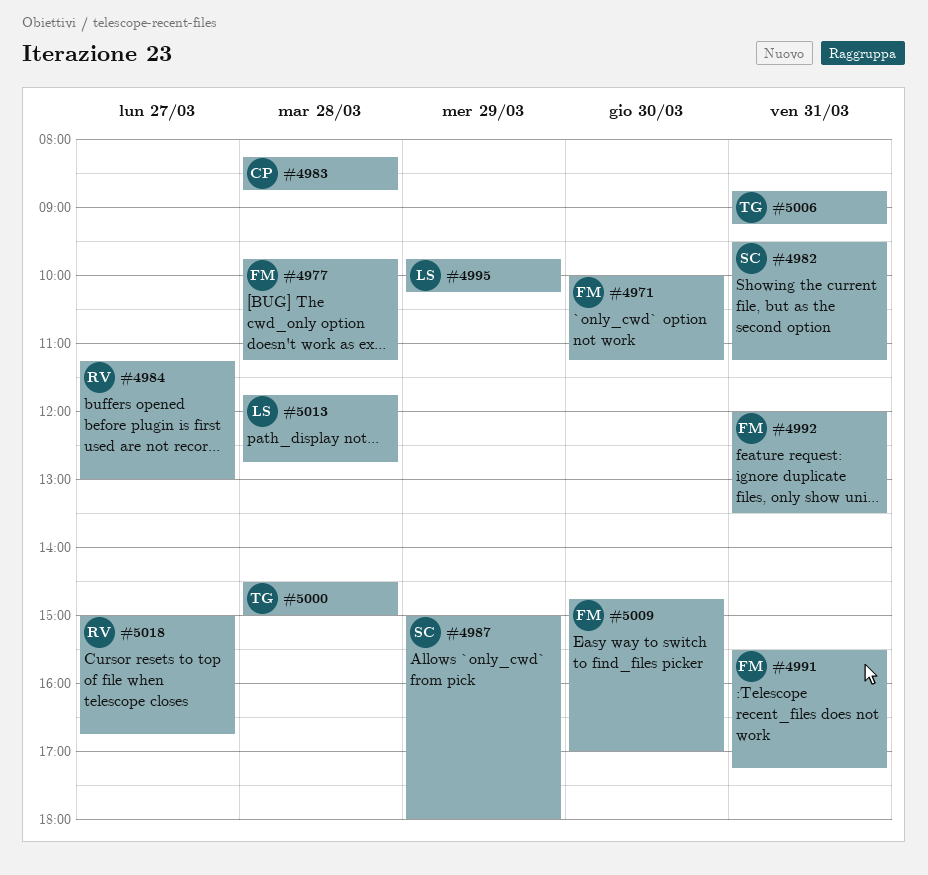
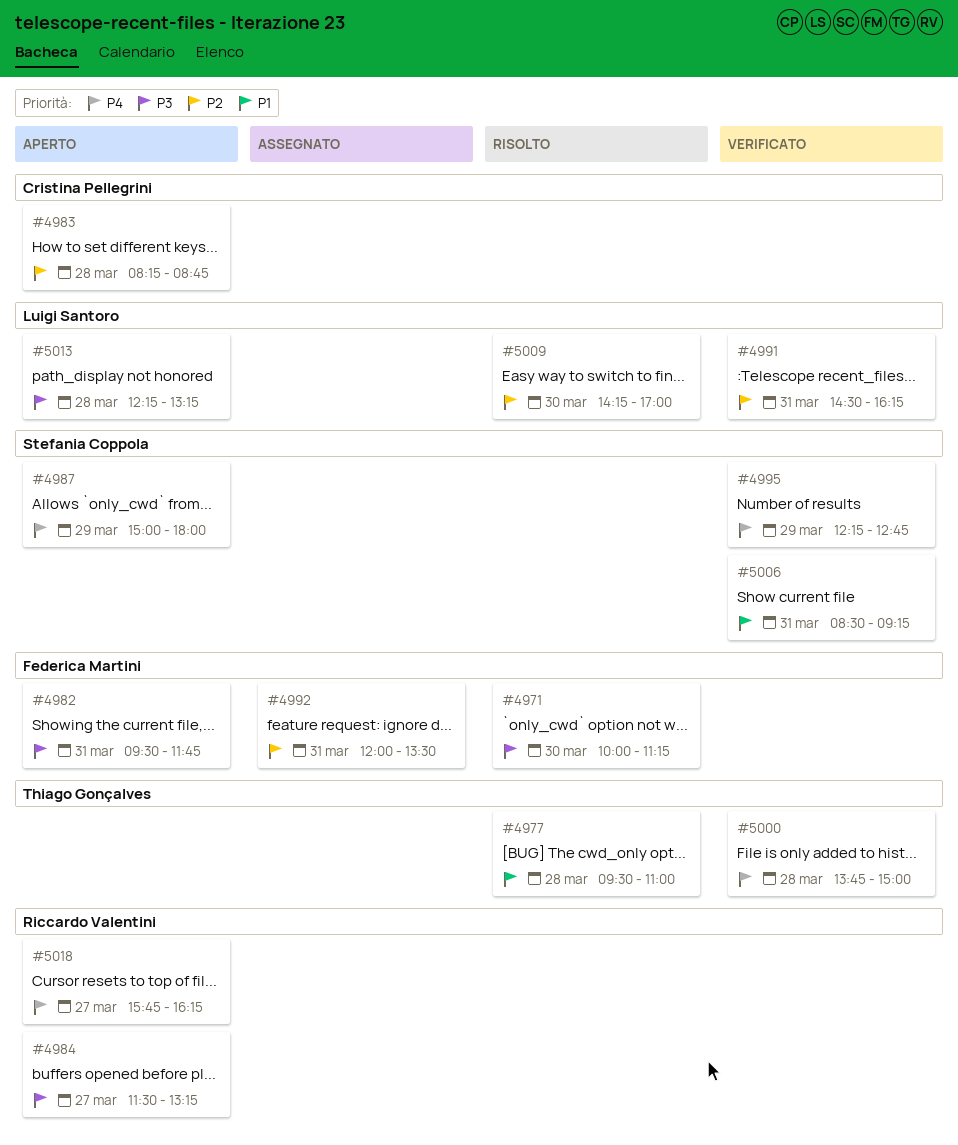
#4977, owner: Federica Martini -> Thiago Gonçalves
#4977, begins: 09:45 -> 09:30
#4977, ends: 11:15 -> 11:00
#4982, owner: Stefania Coppola -> Federica Martini
#4982, ends: 11:15 -> 11:45
#4984, begins: 11:15 -> 11:30
#4984, ends: 13:00 -> 13:15
#4991, owner: Federica Martini -> Luigi Santoro
#4991, begins: 15:30 -> 14:30
#4991, ends: 17:15 -> 16:15
#4995, owner: Luigi Santoro -> Stefania Coppola
#4995, begins: 09:45 -> 12:15
#4995, ends: 10:15 -> 12:45
#5000, begins: 14:30 -> 13:45
#5006, owner: Thiago Gonçalves -> Stefania Coppola
#5006, begins: 08:45 -> 08:30
#5009, owner: Federica Martini -> Luigi Santoro
#5009, begins: 14:45 -> 14:15
#5013, begins: 11:45 -> 12:15
#5013, ends: 12:45 -> 13:15
#5018, begins: 15:00 -> 15:45
#5018, ends: 16:45 -> 16:15

